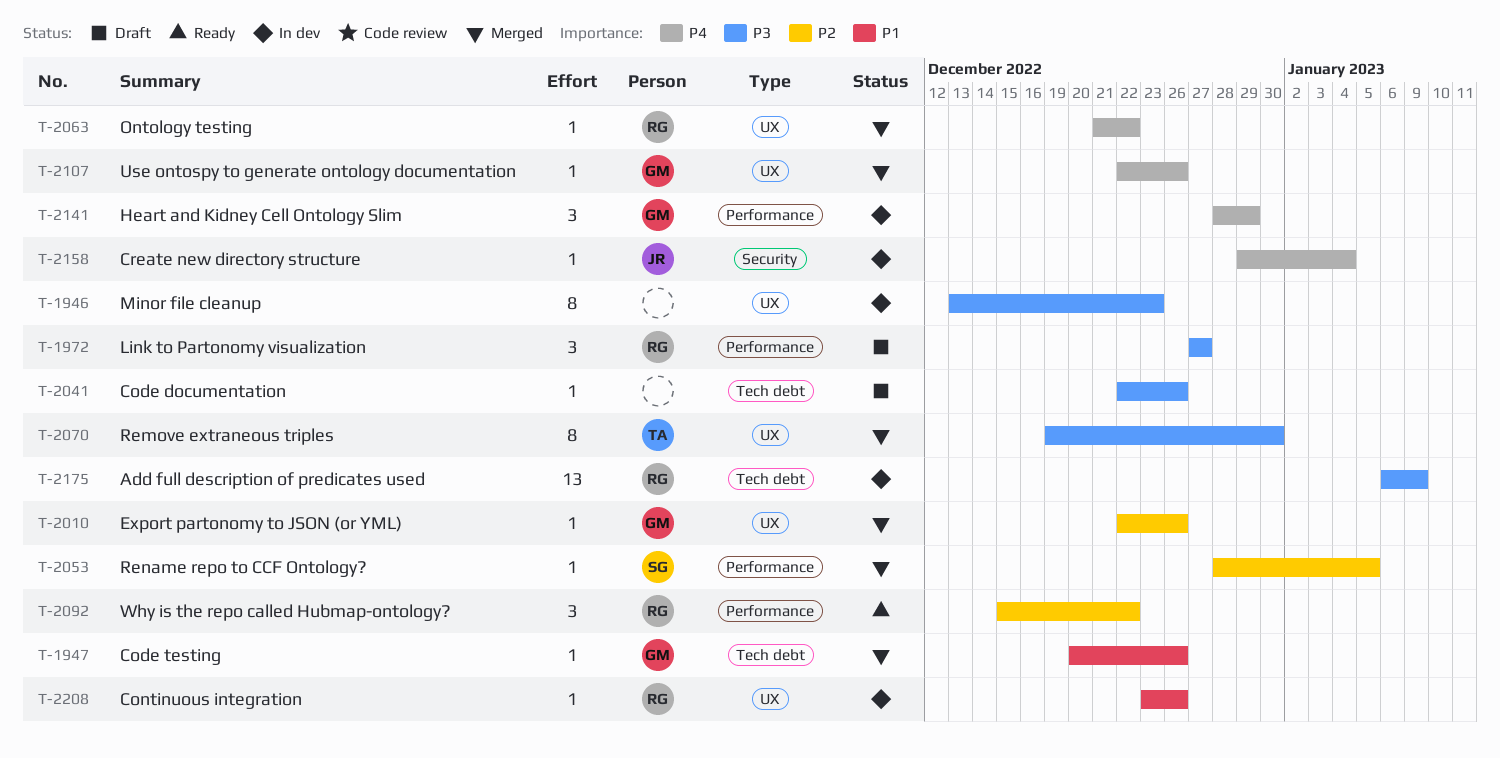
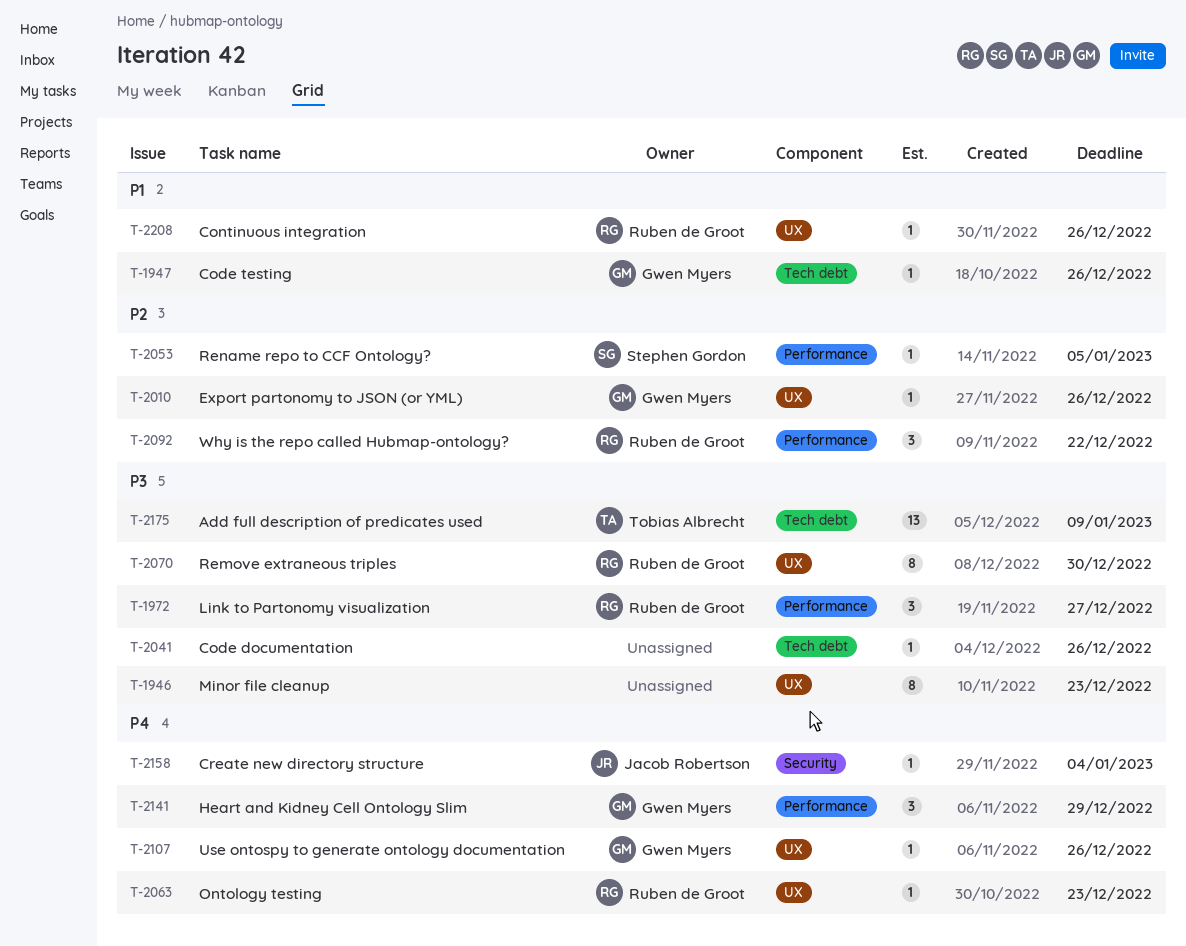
T-2063, due: Dec 22 -> Dec 23
T-2070, owner: Tobias Albrecht -> Ruben de Groot
T-2175, owner: Ruben de Groot -> Tobias Albrecht

